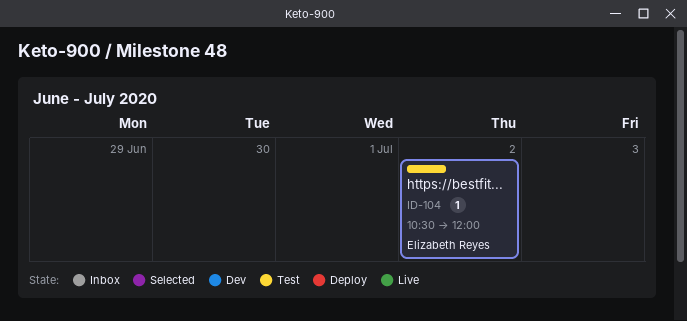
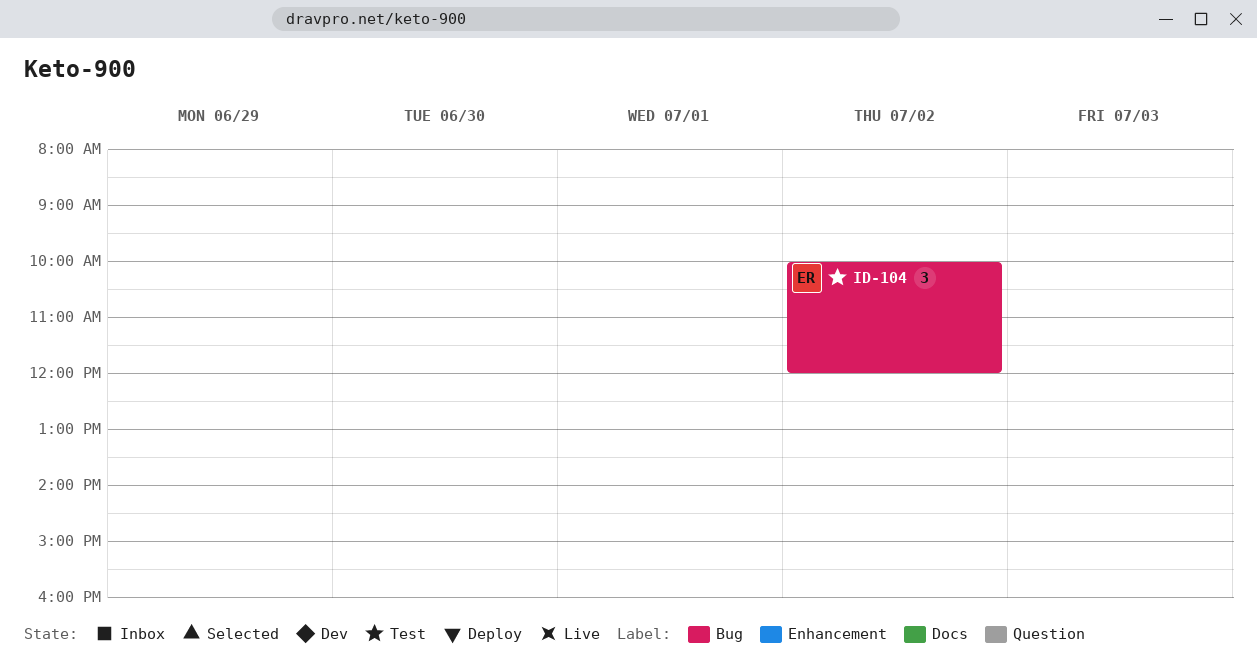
ID-104, estimate: 1 -> 3
ID-104, begins: 10:30 -> 10:00

